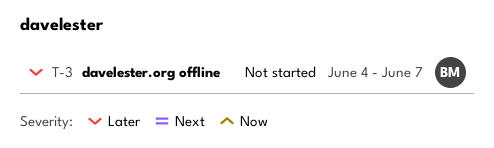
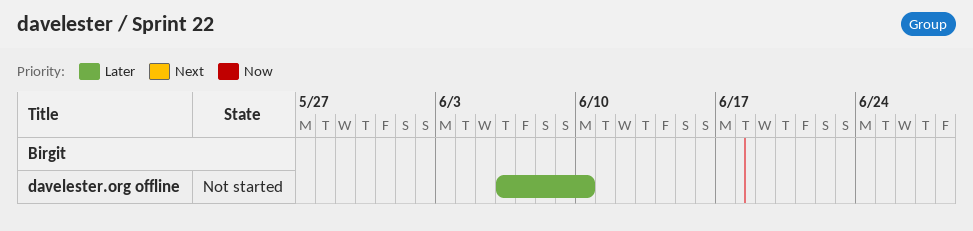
davelester.org offline, start: Jun 4 -> Jun 6
davelester.org offline, due: Jun 7 -> Jun 10

